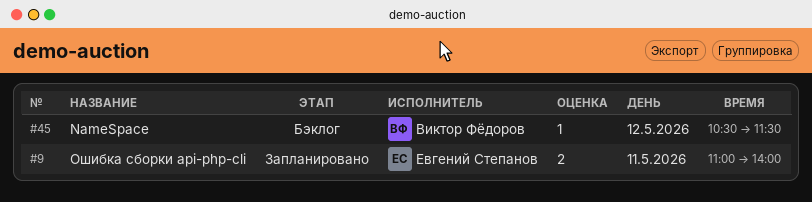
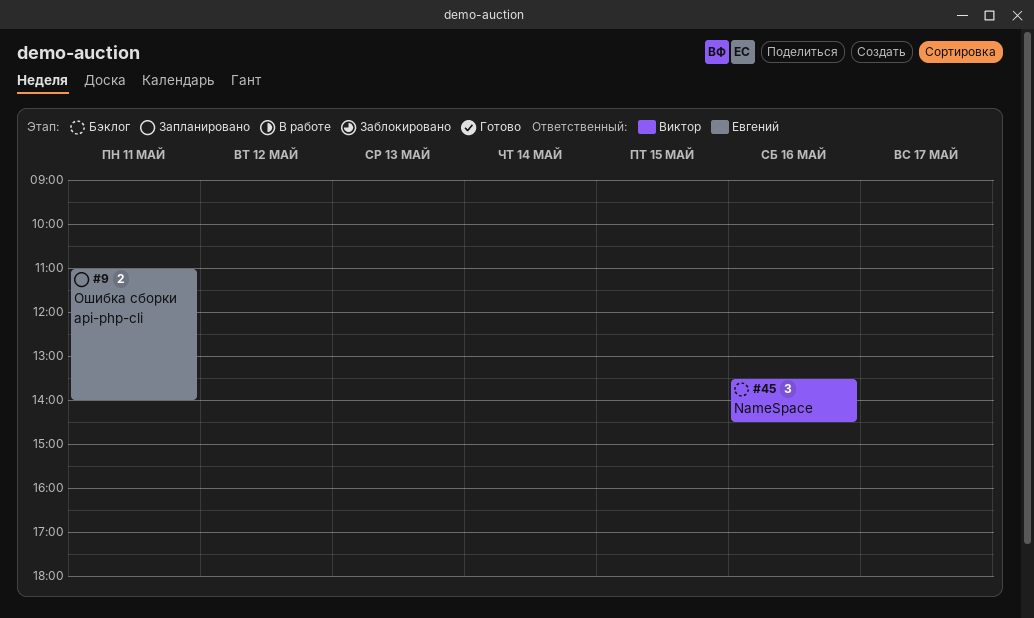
#45, estimate: 1 -> 3
#45, day: May 12 -> May 16
#45, begins: 10:30 -> 13:30
#45, ends: 11:30 -> 14:30

